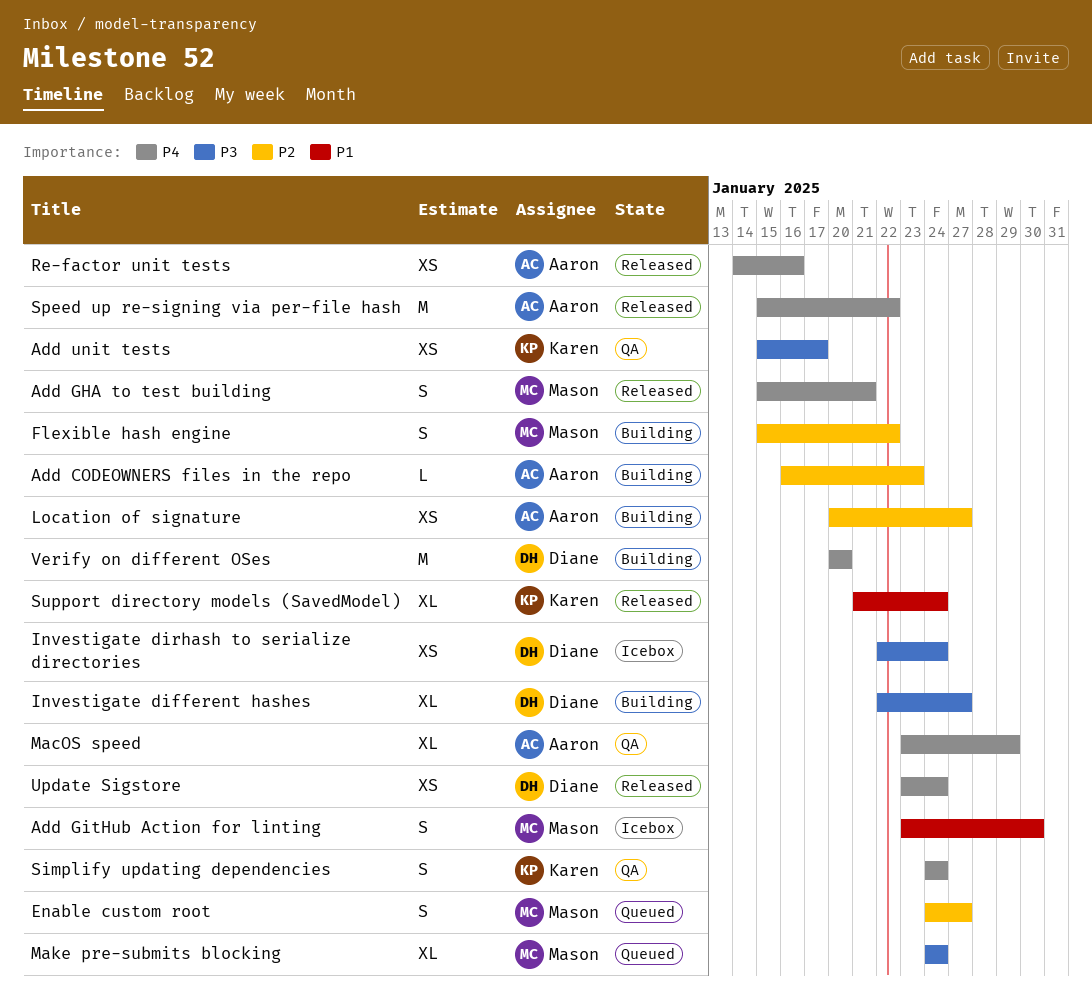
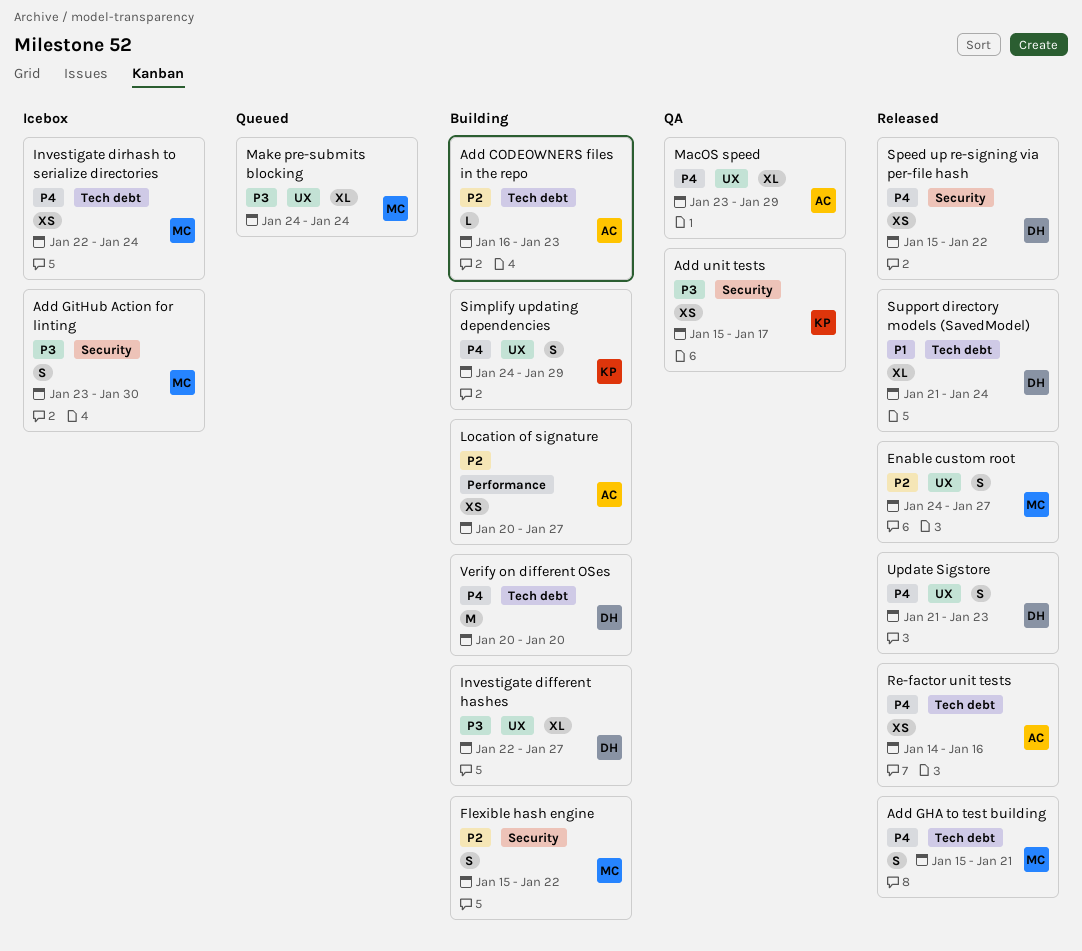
Add GitHub Action for linting, priority: P1 -> P3
Enable custom root, status: Queued -> Released
Investigate dirhash to serialize directories, owner: Diane -> Mason
Investigate dirhash to serialize directories, priority: P3 -> P4
Simplify updating dependencies, status: QA -> Building
Simplify updating dependencies, due: Jan 24 -> Jan 29
Speed up re-signing via per-file hash, owner: Aaron -> Diane
Speed up re-signing via per-file hash, estimate: M -> XS
Support directory models (SavedModel), owner: Karen -> Diane
Update Sigstore, estimate: XS -> S
Update Sigstore, start: Jan 23 -> Jan 21
Update Sigstore, due: Jan 24 -> Jan 23

